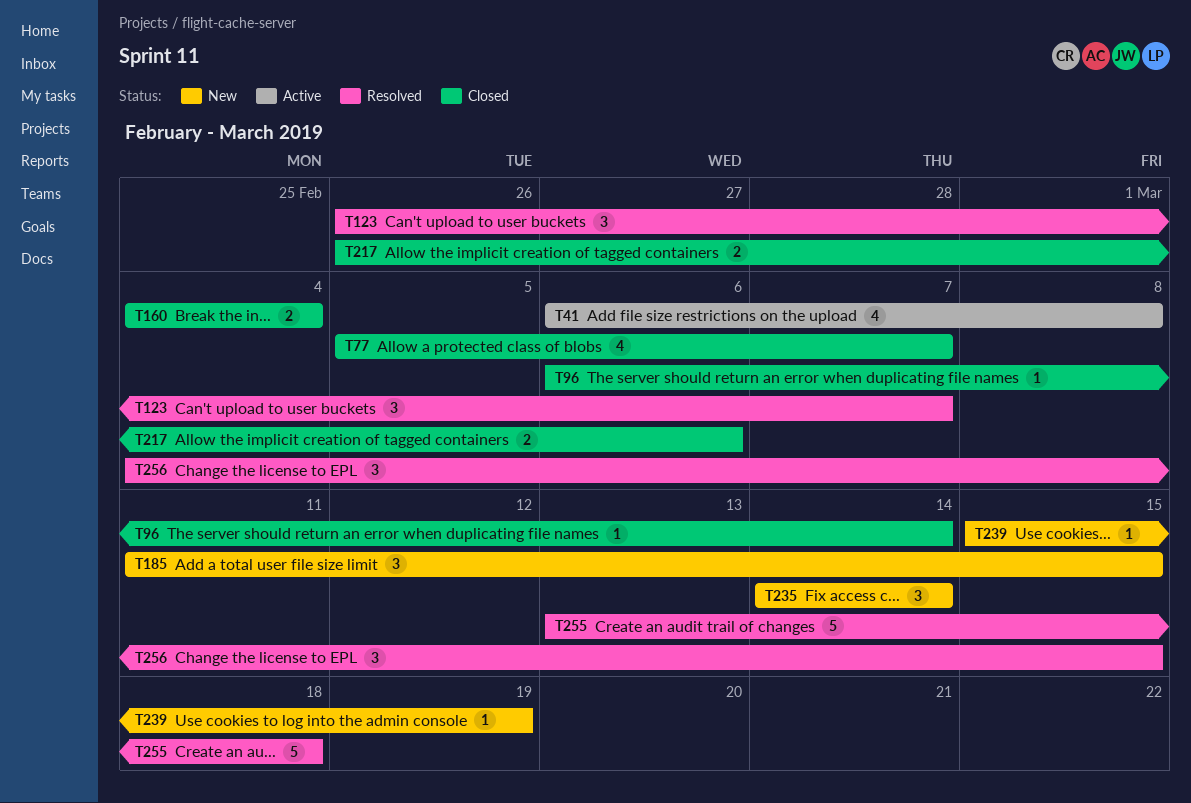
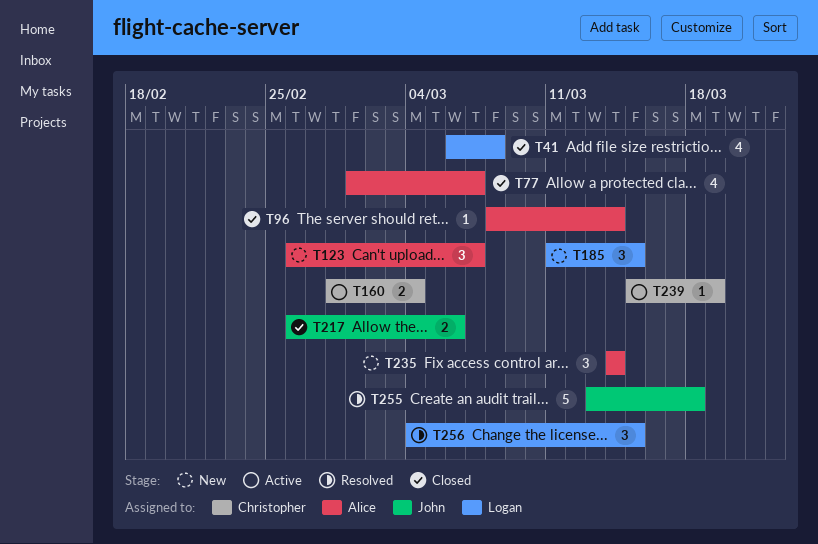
T41, status: Active -> Closed
T77, start: Mar 5 -> Mar 1
T96, start: Mar 6 -> Mar 8
T123, status: Resolved -> New
T160, status: Closed -> Active
T160, start: Mar 4 -> Feb 28
T239, status: New -> Active

